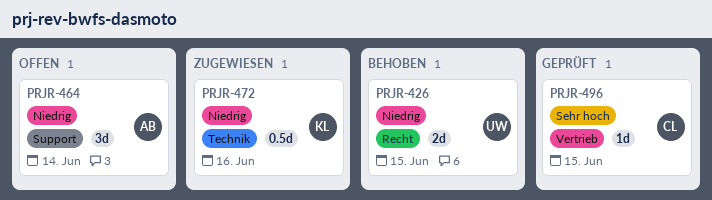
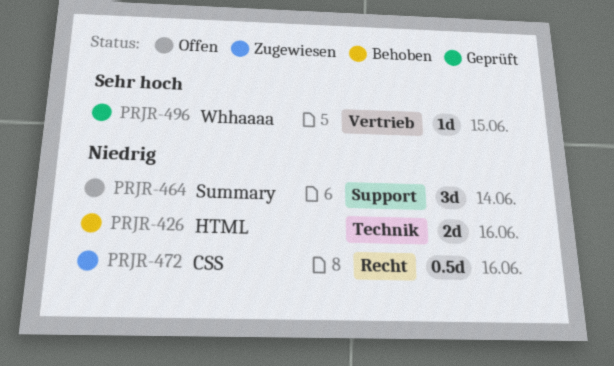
PRJR-426, label: Recht -> Technik
PRJR-426, due: Jun 15 -> Jun 16
PRJR-472, label: Technik -> Recht

